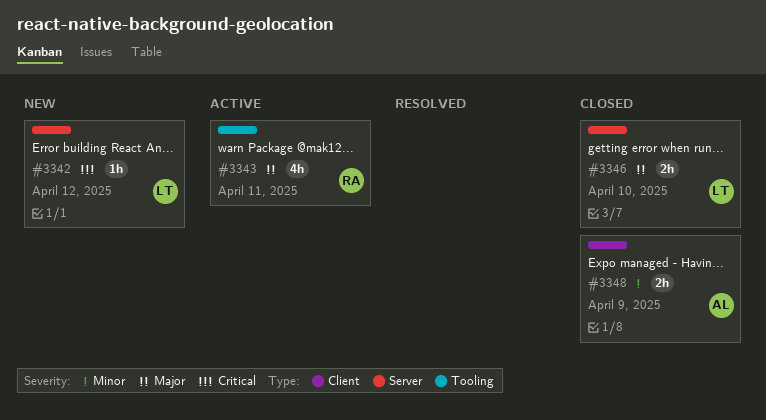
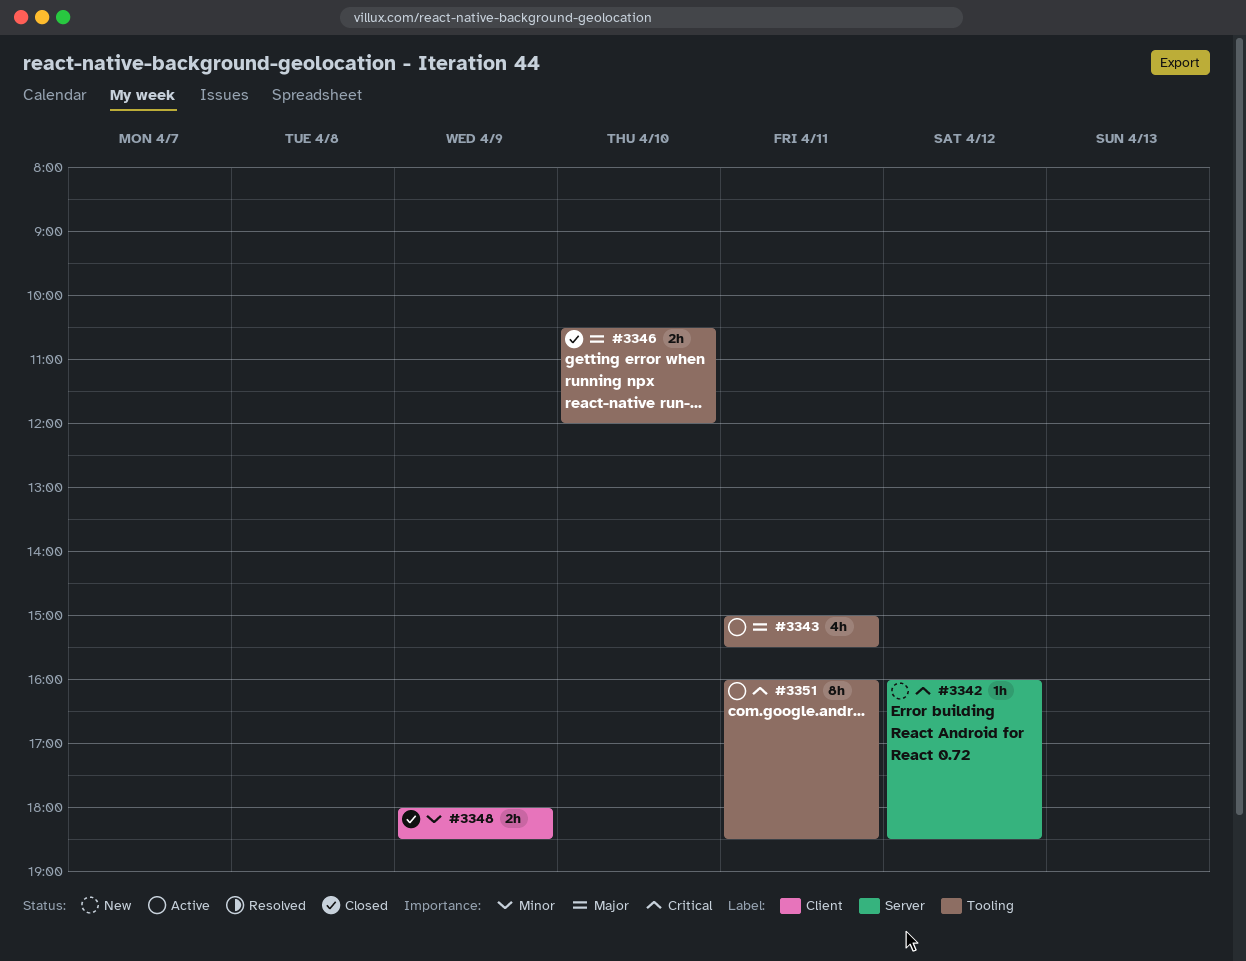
#3346, label: Server -> Tooling
#3351: none -> present

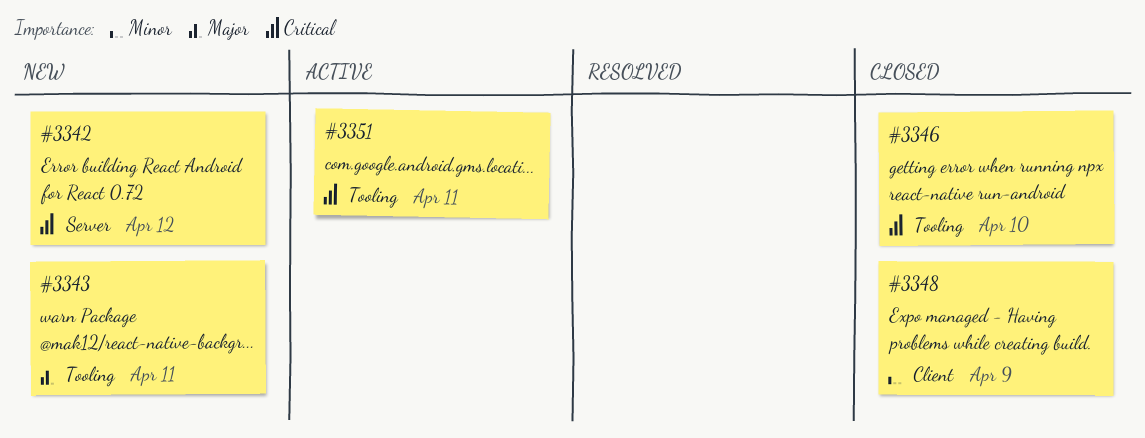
#3343, status: Active -> New
#3346, priority: Major -> Critical

